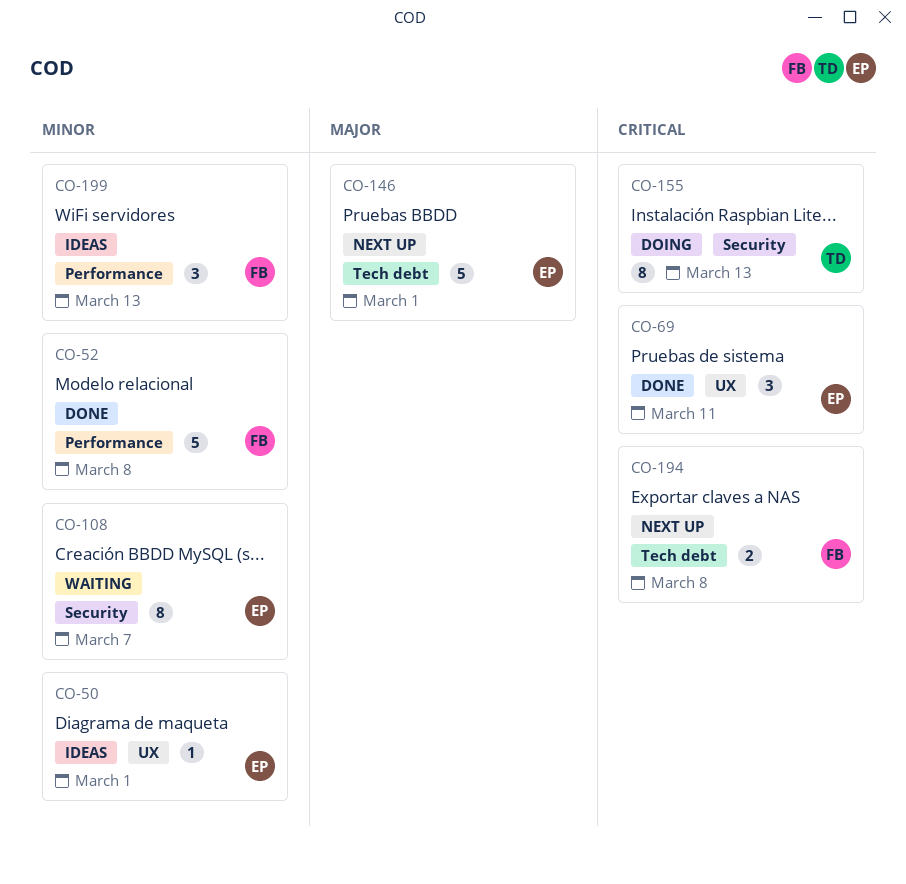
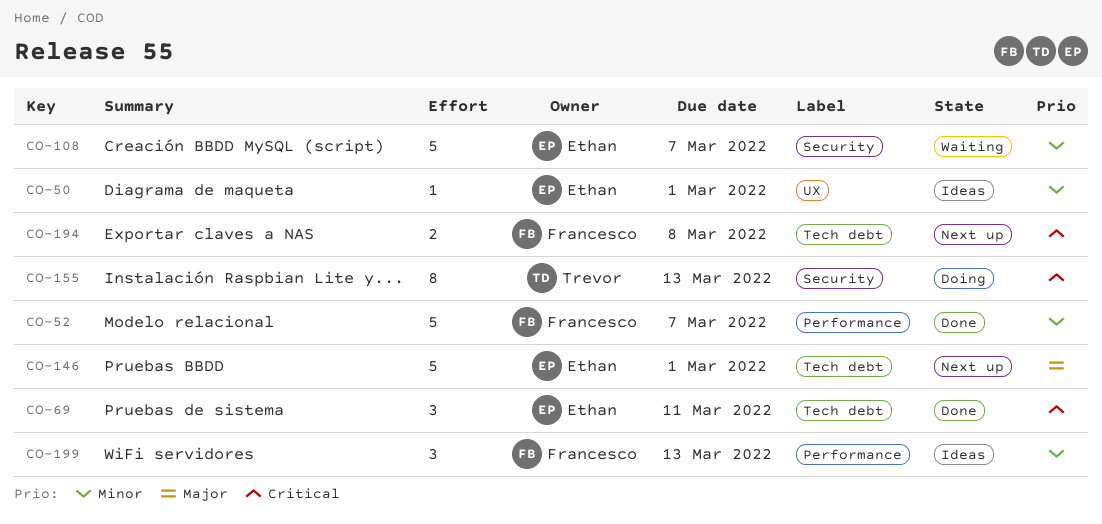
CO-52, due: Mar 8 -> Mar 7
CO-69, label: UX -> Tech debt
CO-108, estimate: 8 -> 5

